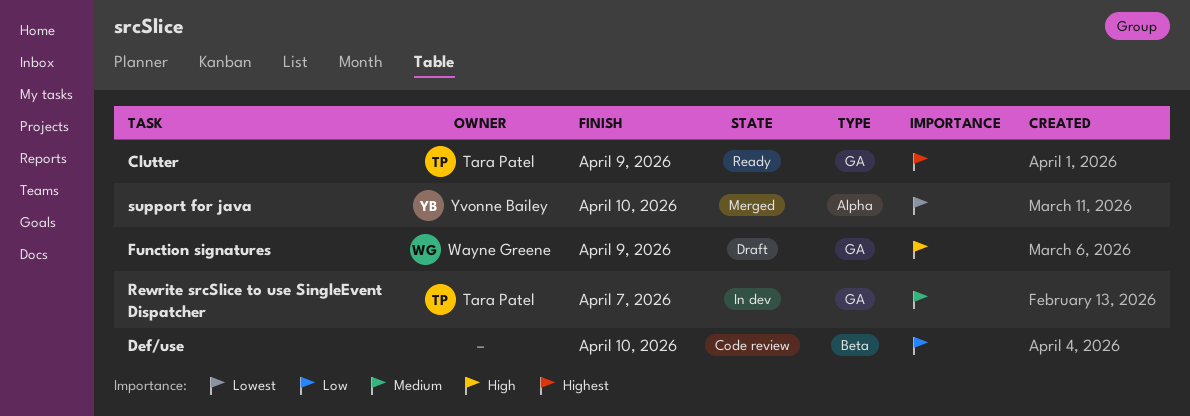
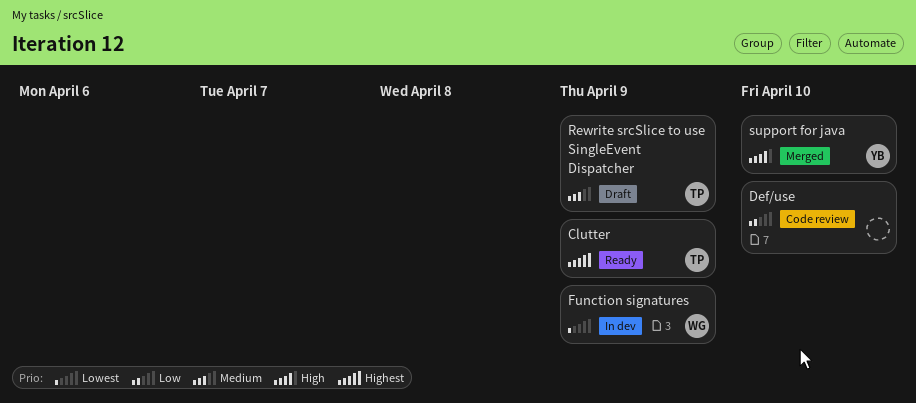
Function signatures, status: Draft -> In dev
Function signatures, priority: High -> Lowest
Rewrite srcSlice to use SingleEvent Dispatcher, status: In dev -> Draft
Rewrite srcSlice to use SingleEvent Dispatcher, due: Apr 7 -> Apr 9
support for java, priority: Lowest -> High

